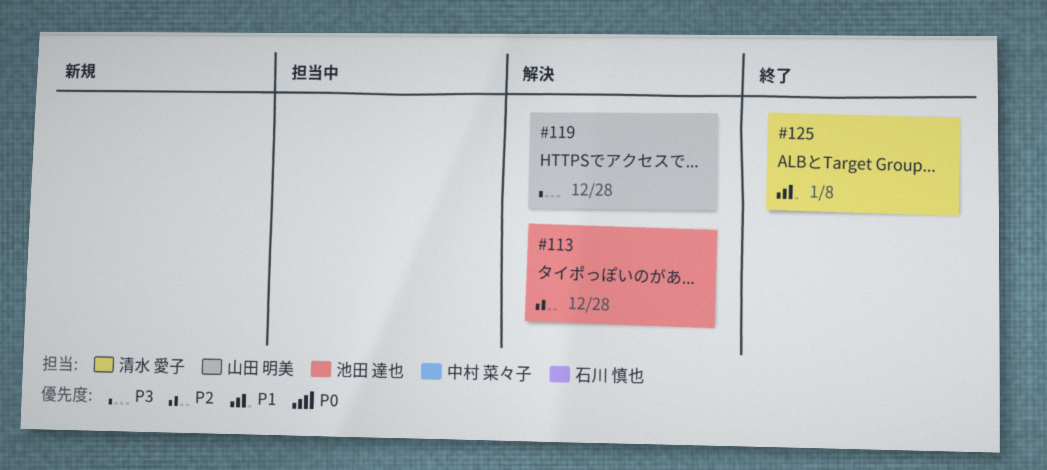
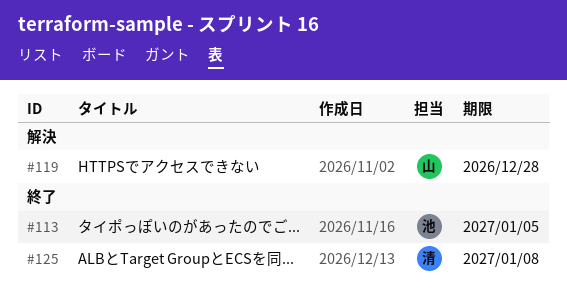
#113, status: 解決 -> 終了
#113, due: Dec 28 -> Jan 5

